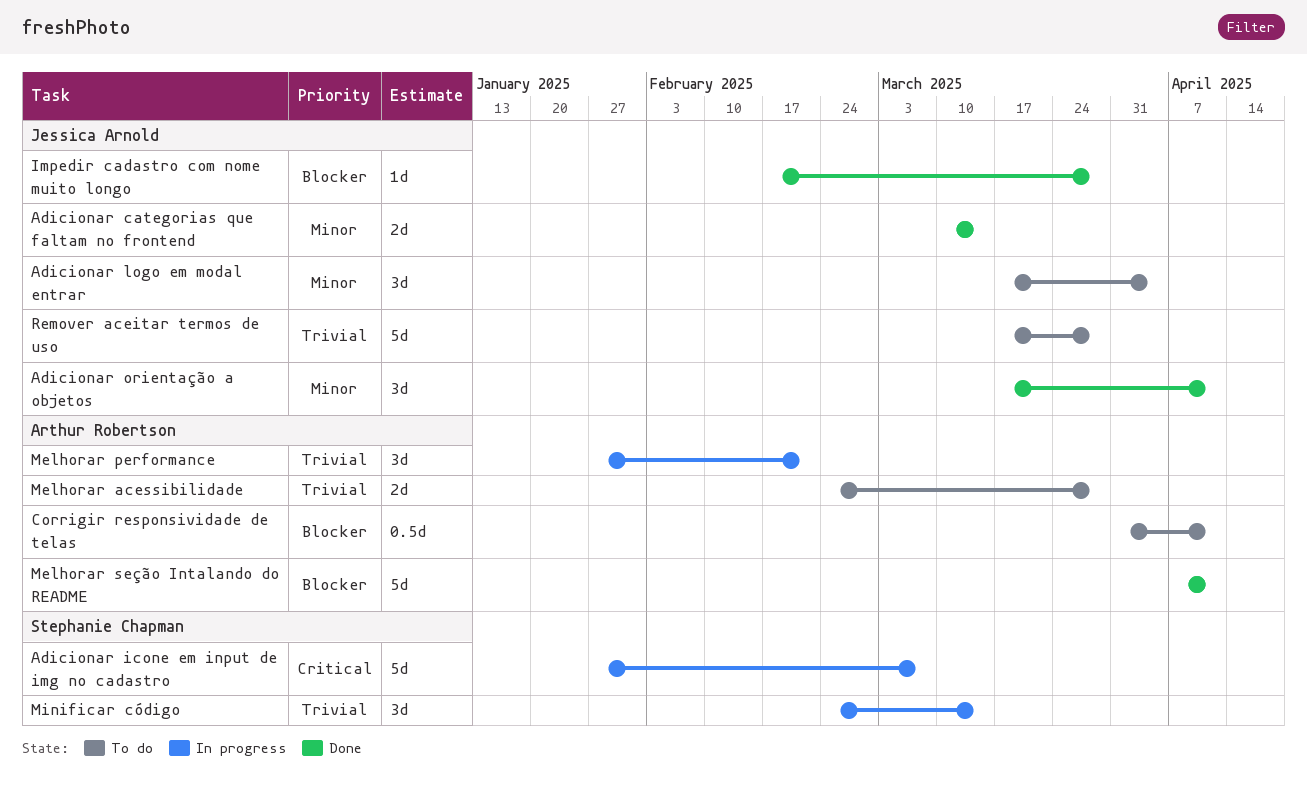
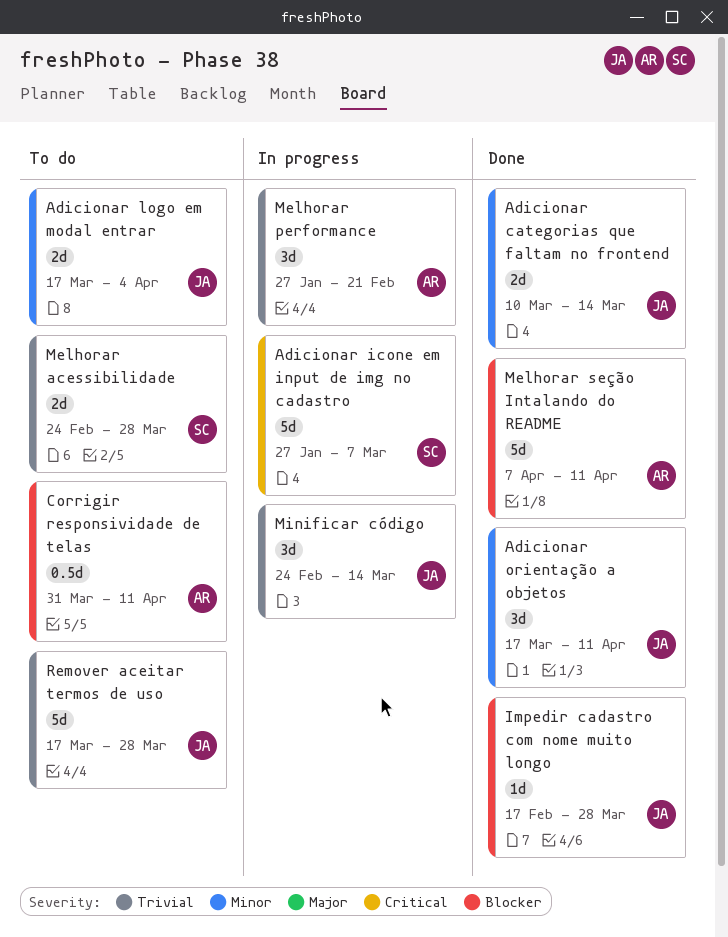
Adicionar logo em modal entrar, estimate: 3d -> 2d
Melhorar acessibilidade, owner: Arthur Robertson -> Stephanie Chapman
Minificar código, owner: Stephanie Chapman -> Jessica Arnold

